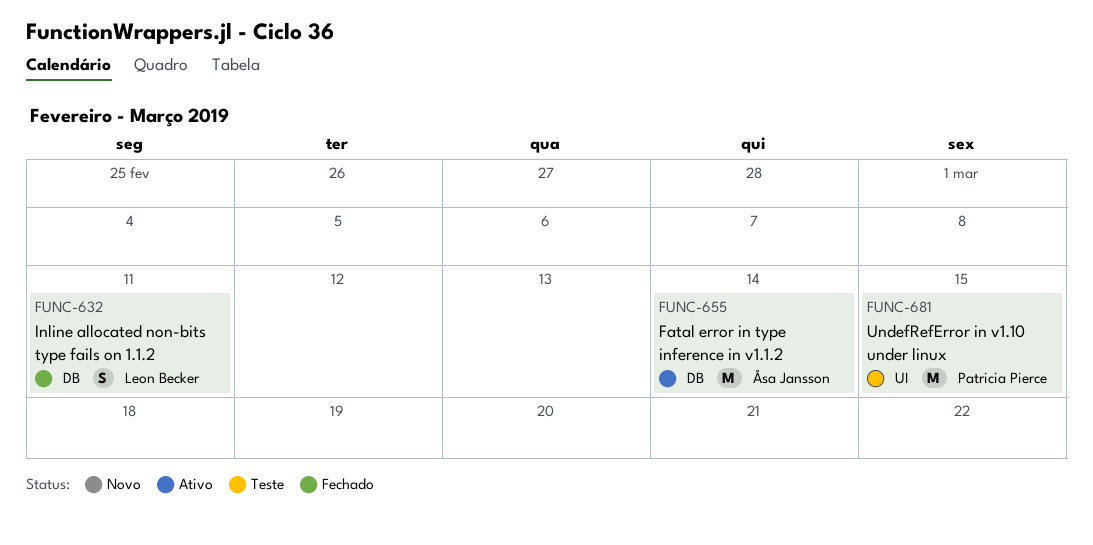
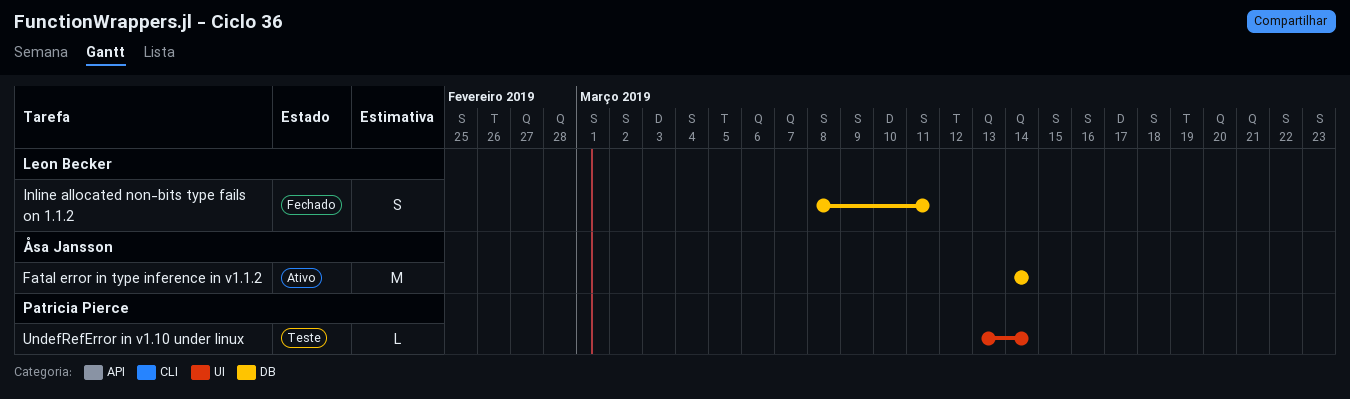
UndefRefError in v1.10 under linux, estimate: M -> L
UndefRefError in v1.10 under linux, due: Mar 15 -> Mar 14

